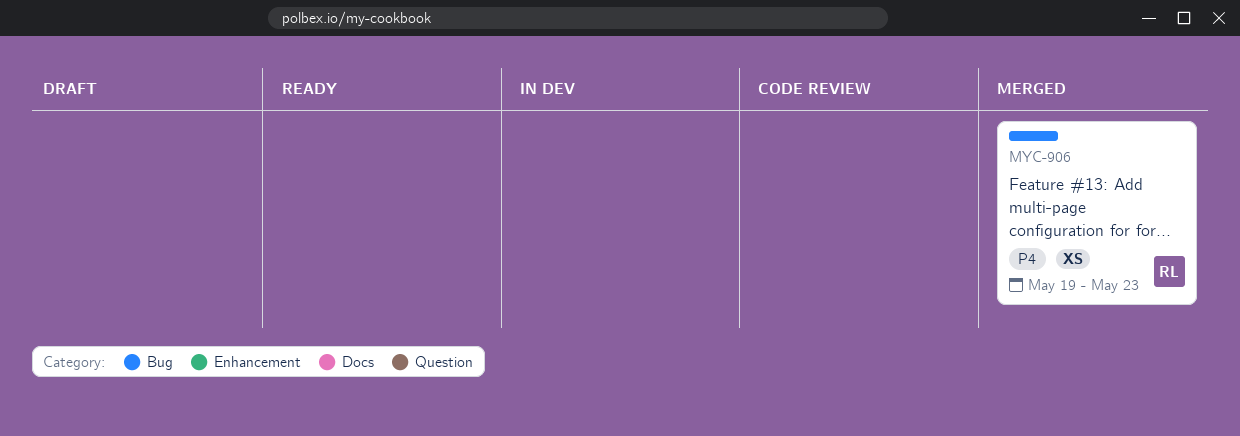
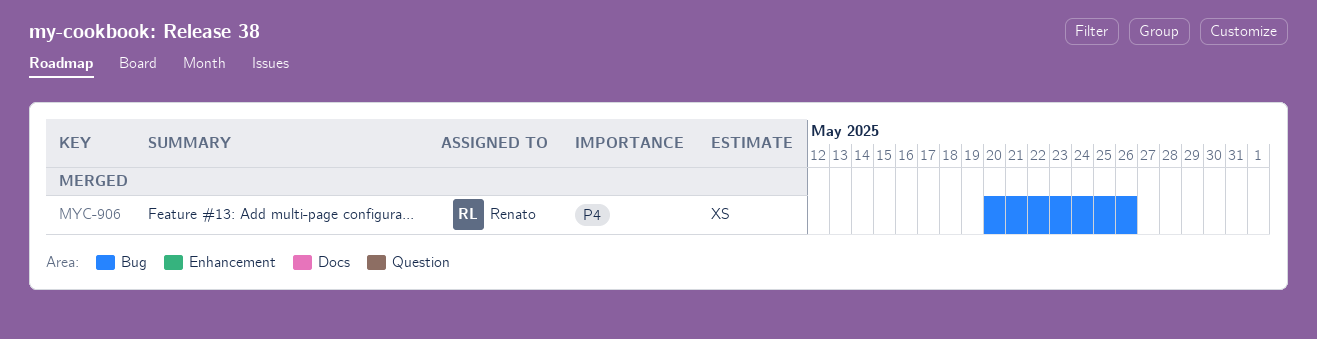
MYC-906, start: May 19 -> May 20
MYC-906, due: May 23 -> May 26

